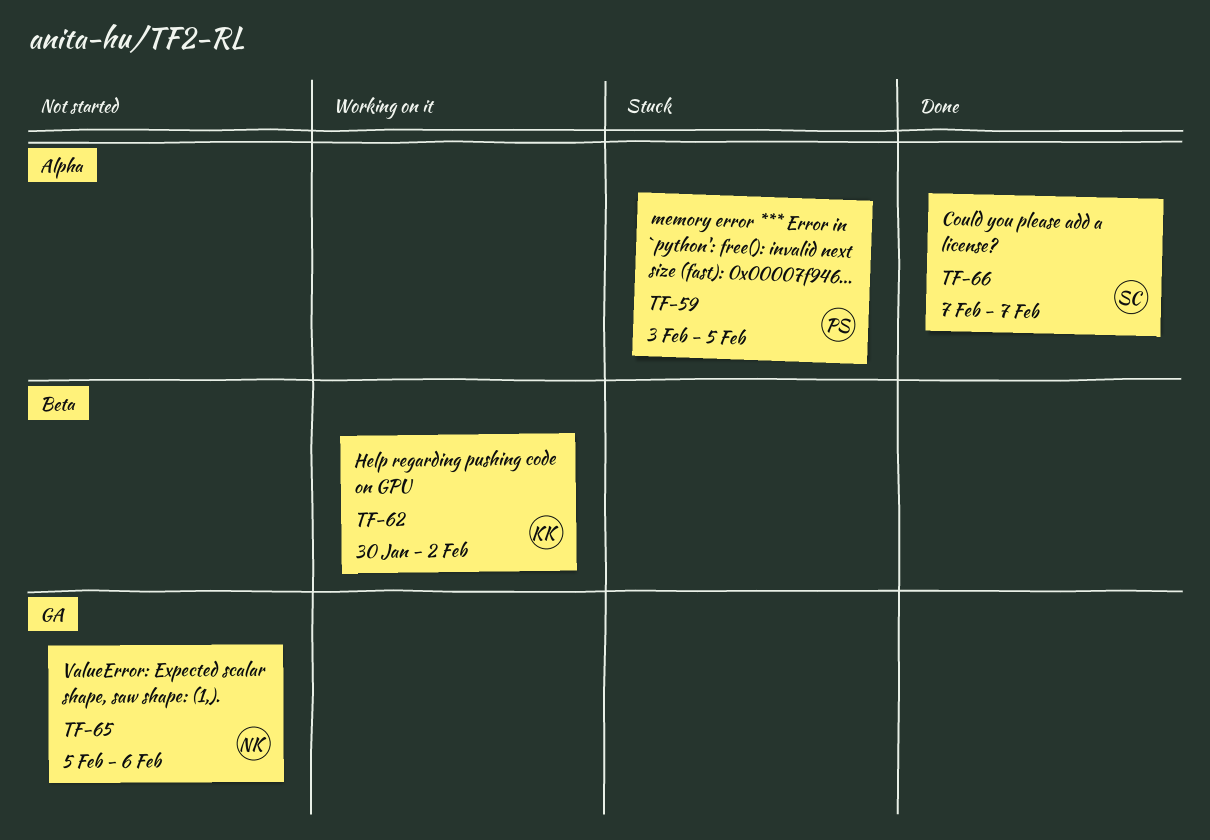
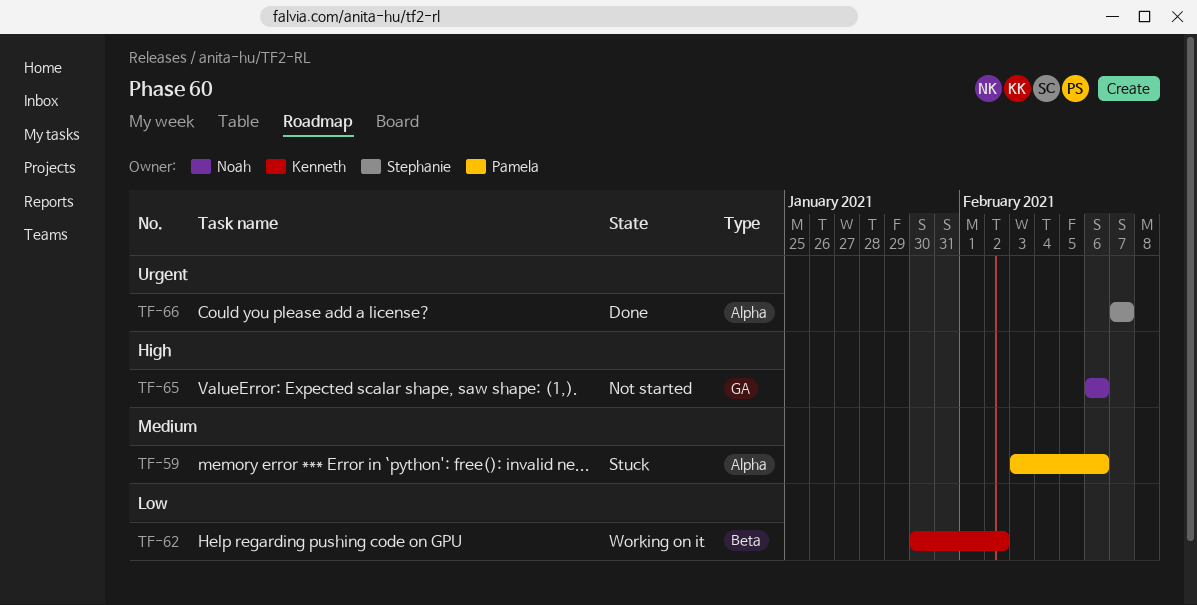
TF-59, due: Feb 5 -> Feb 6
TF-65, start: Feb 5 -> Feb 6

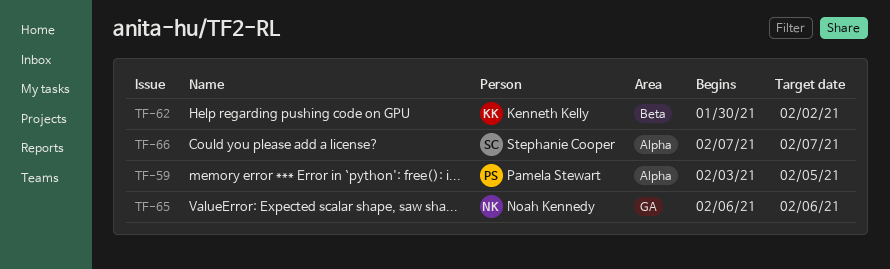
TF-59, due: Feb 6 -> Feb 5

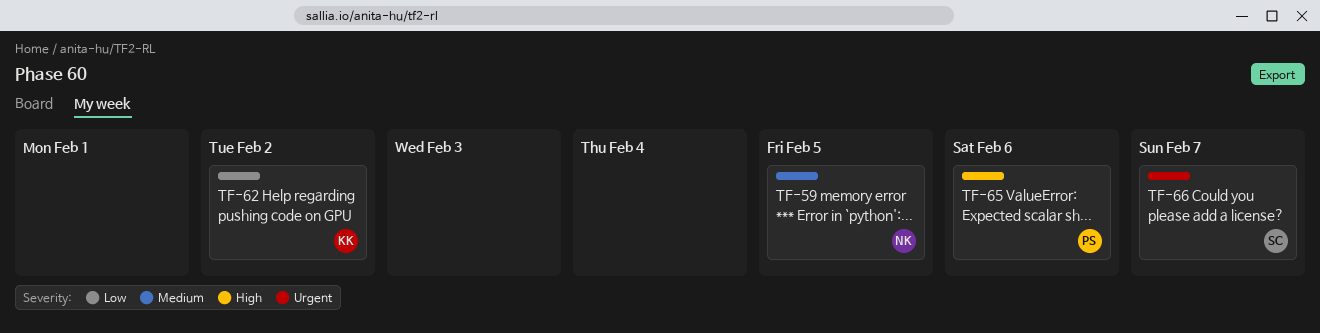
TF-59, owner: Pamela Stewart -> Noah Kennedy
TF-65, owner: Noah Kennedy -> Pamela Stewart

